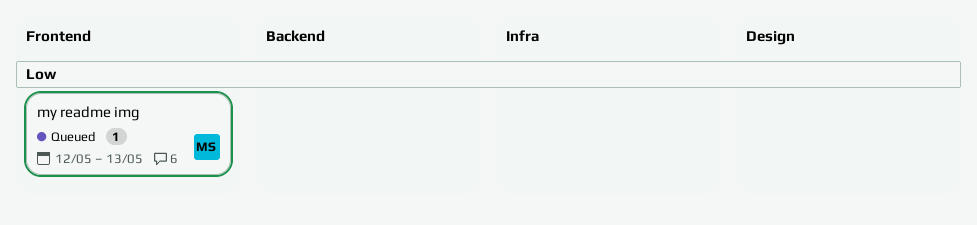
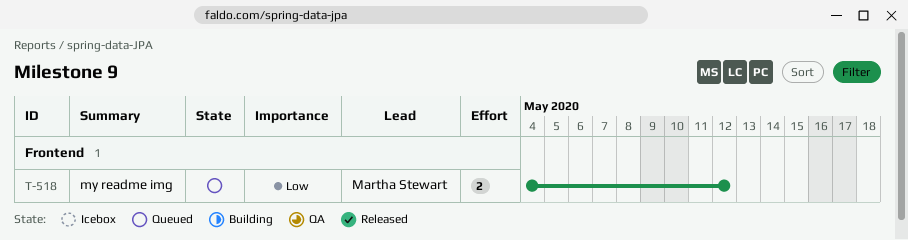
my readme img, estimate: 1 -> 2
my readme img, start: May 12 -> May 4
my readme img, due: May 13 -> May 12

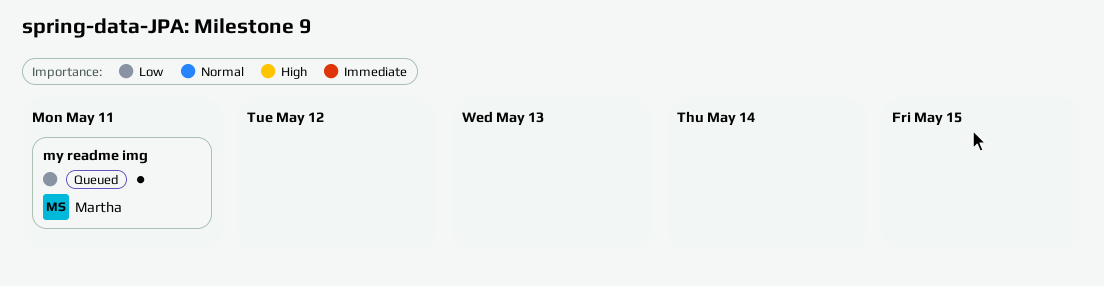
my readme img, estimate: 2 -> 1
my readme img, due: May 12 -> May 11

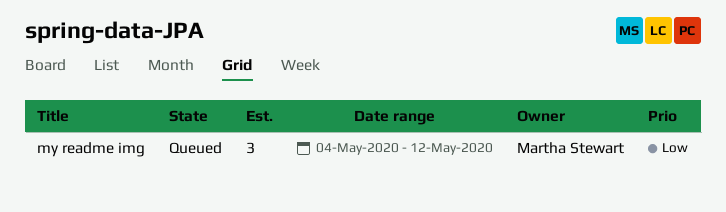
my readme img, estimate: 1 -> 3
my readme img, due: May 11 -> May 12

